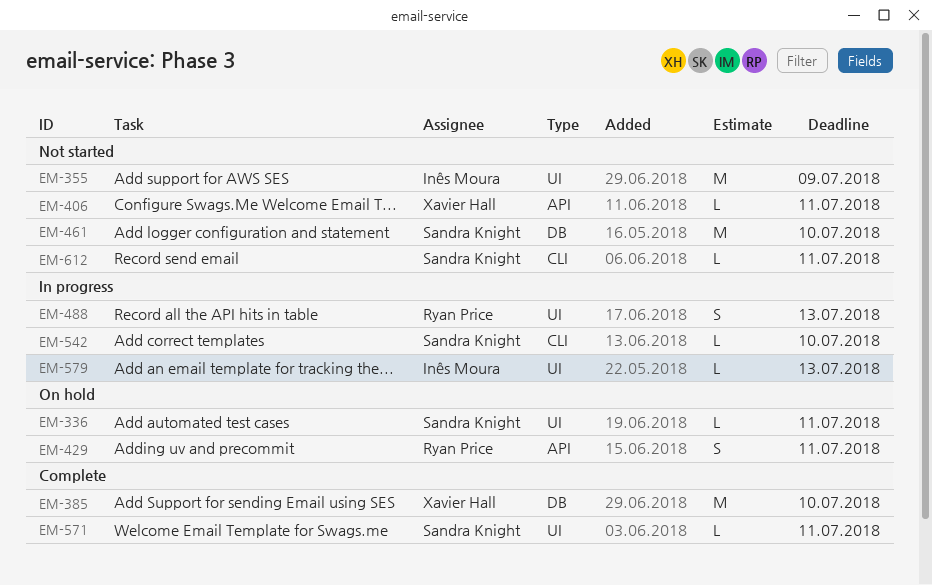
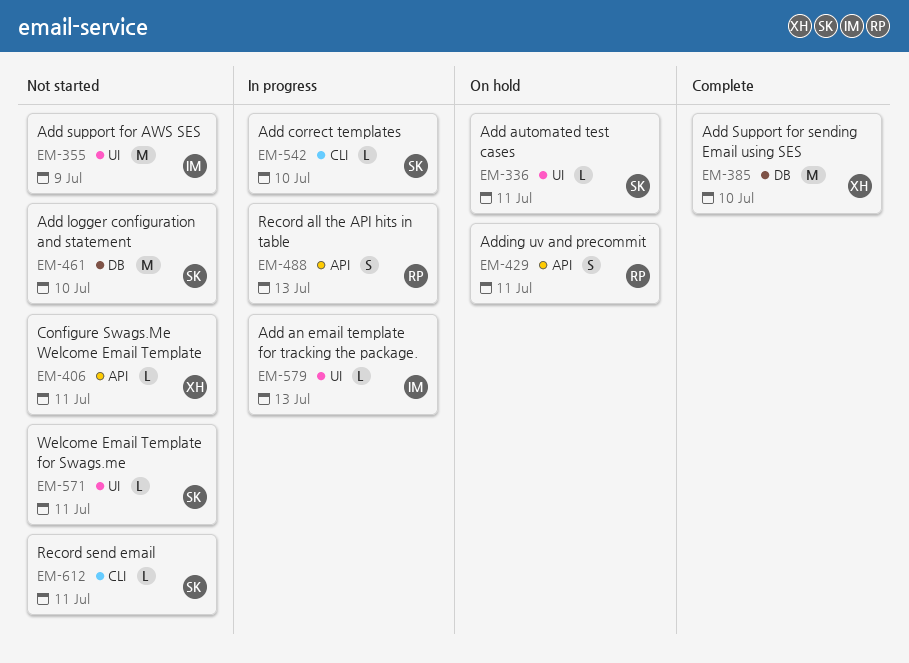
EM-488, label: UI -> API
EM-571, status: Complete -> Not started

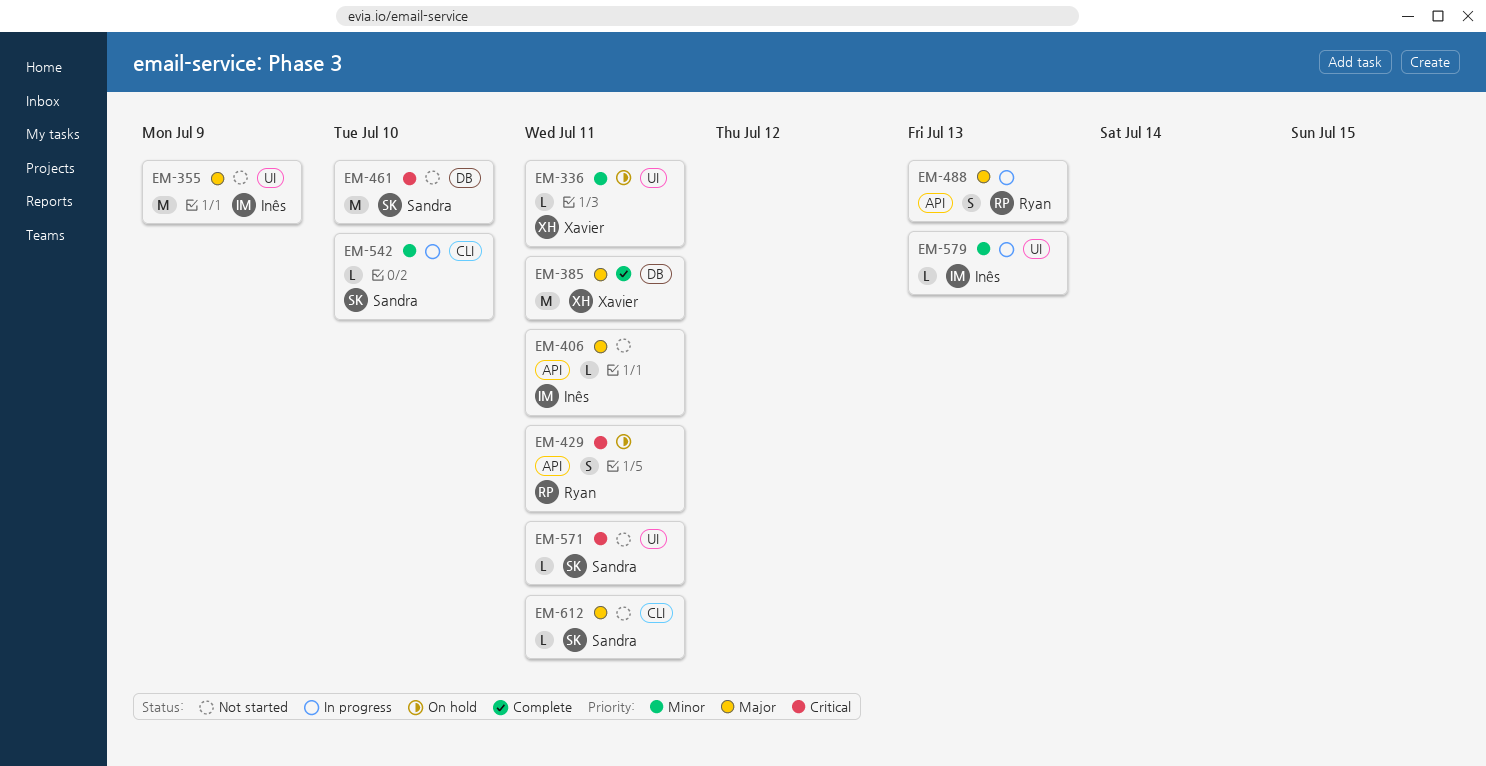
EM-336, owner: Sandra -> Xavier
EM-385, due: Jul 10 -> Jul 11
EM-406, owner: Xavier -> Inês

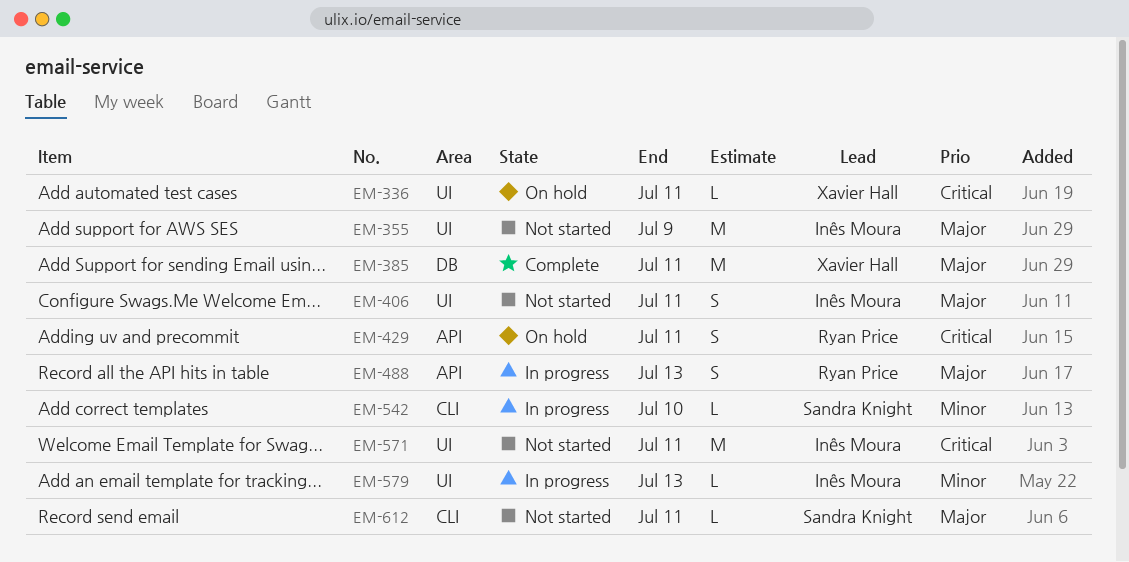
EM-336, priority: Minor -> Critical
EM-406, label: API -> UI
EM-406, estimate: L -> S
EM-461: present -> none
EM-571, owner: Sandra Knight -> Inês Moura
EM-571, estimate: L -> M

